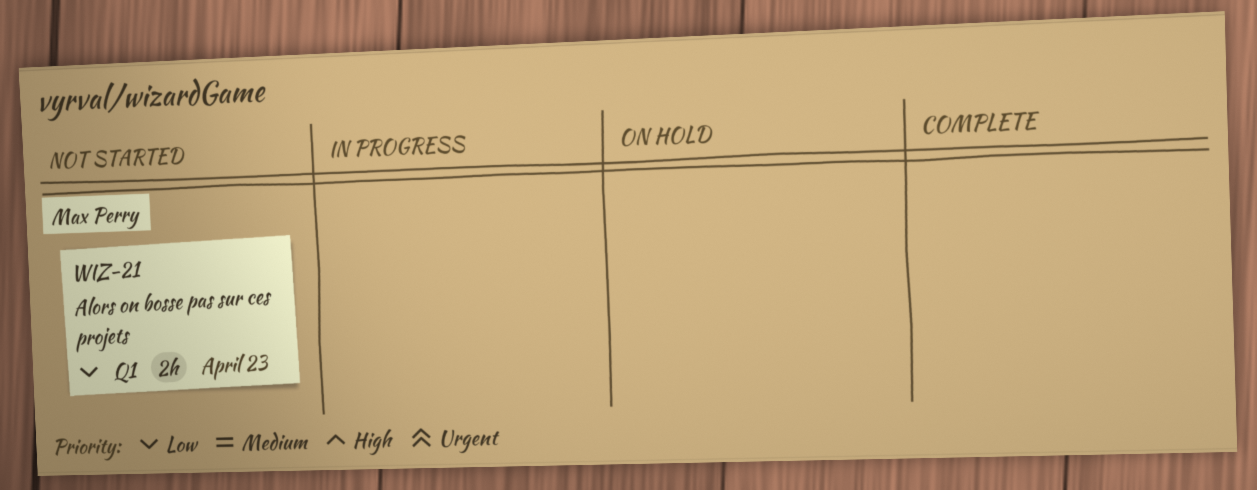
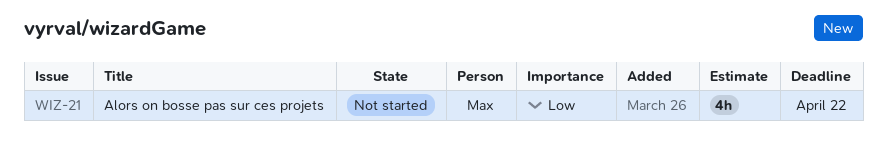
WIZ-21, estimate: 2h -> 4h
WIZ-21, due: Apr 23 -> Apr 22

